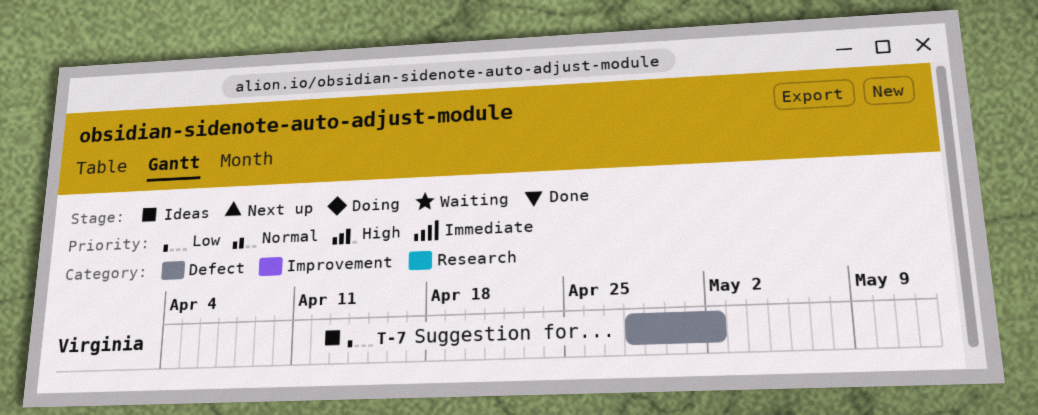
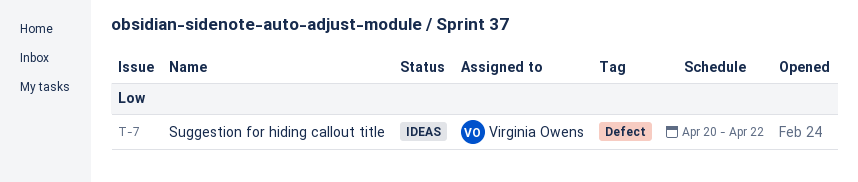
T-7, start: Apr 28 -> Apr 20
T-7, due: May 2 -> Apr 22

